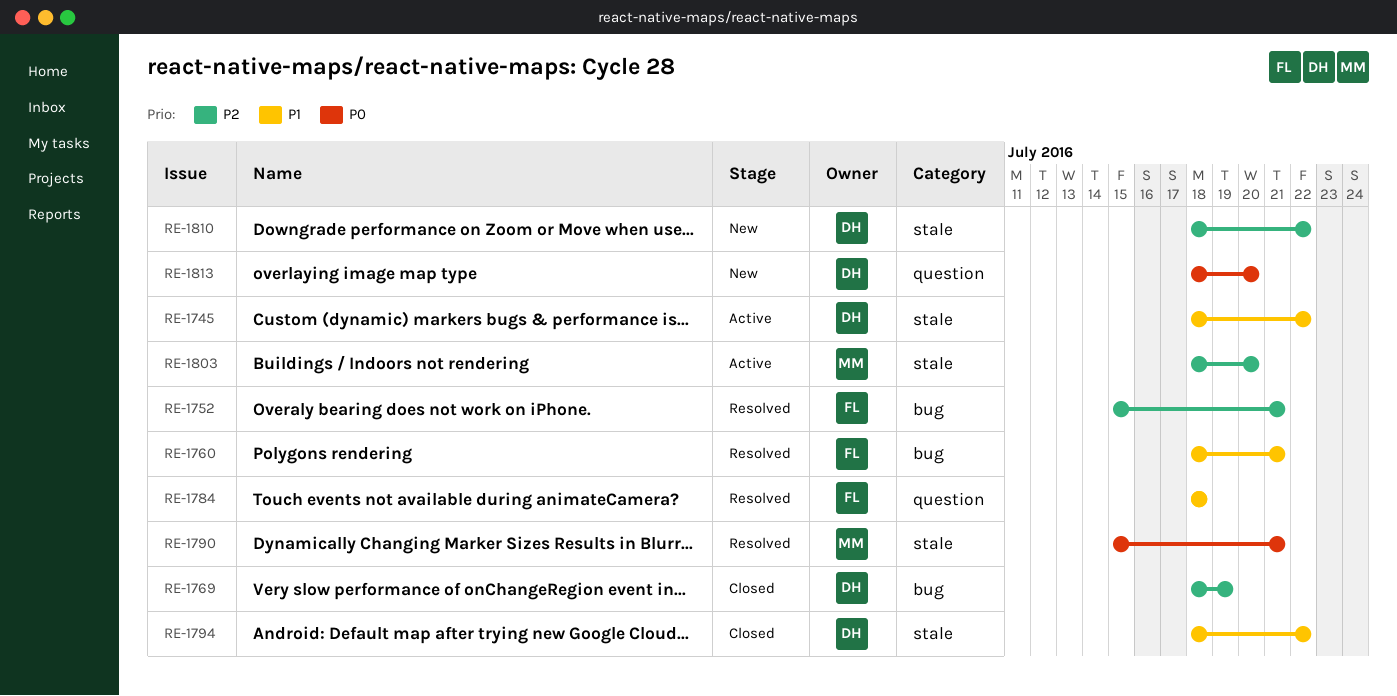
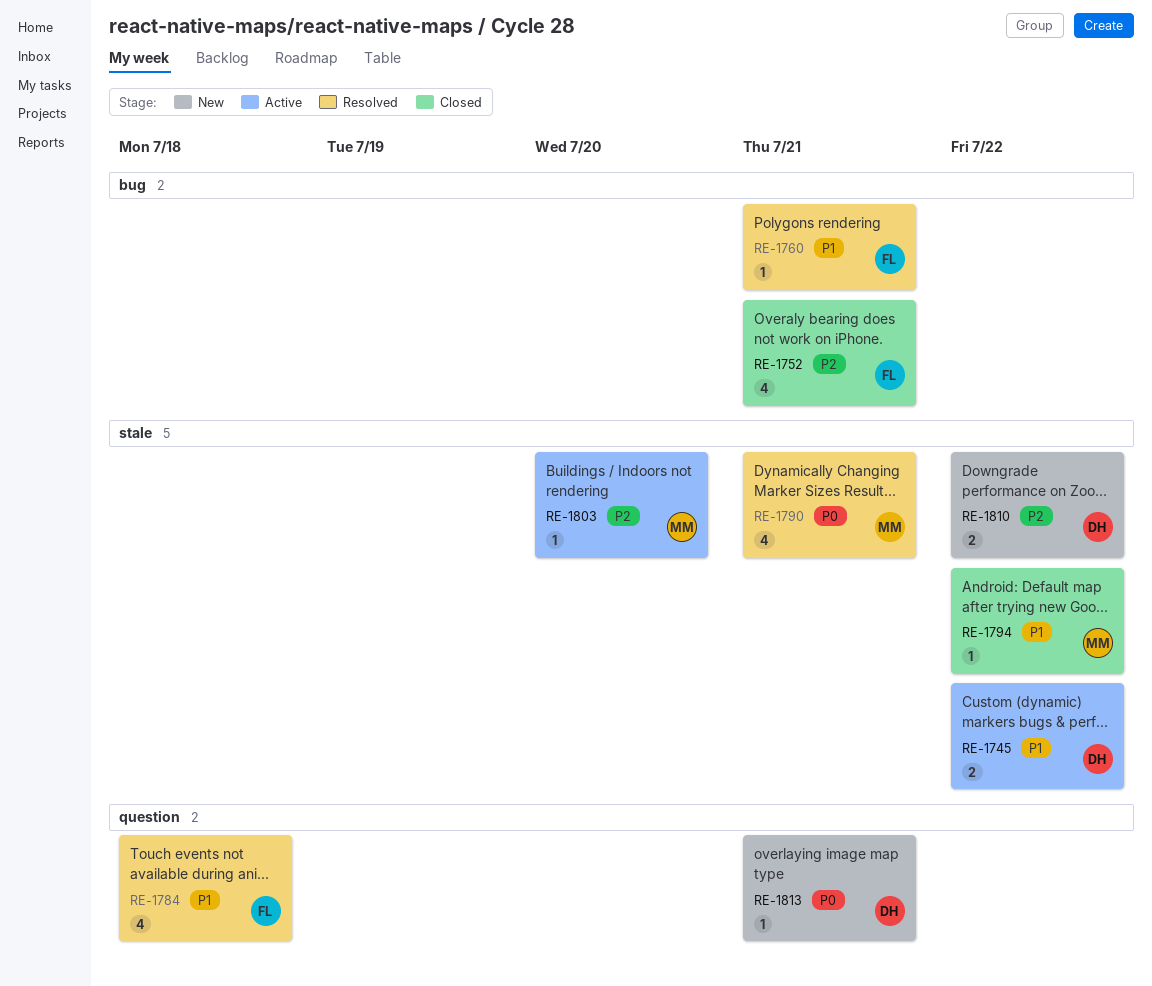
RE-1752, status: Resolved -> Closed
RE-1769: present -> none
RE-1794, owner: DH -> MM
RE-1813, due: Jul 20 -> Jul 21

